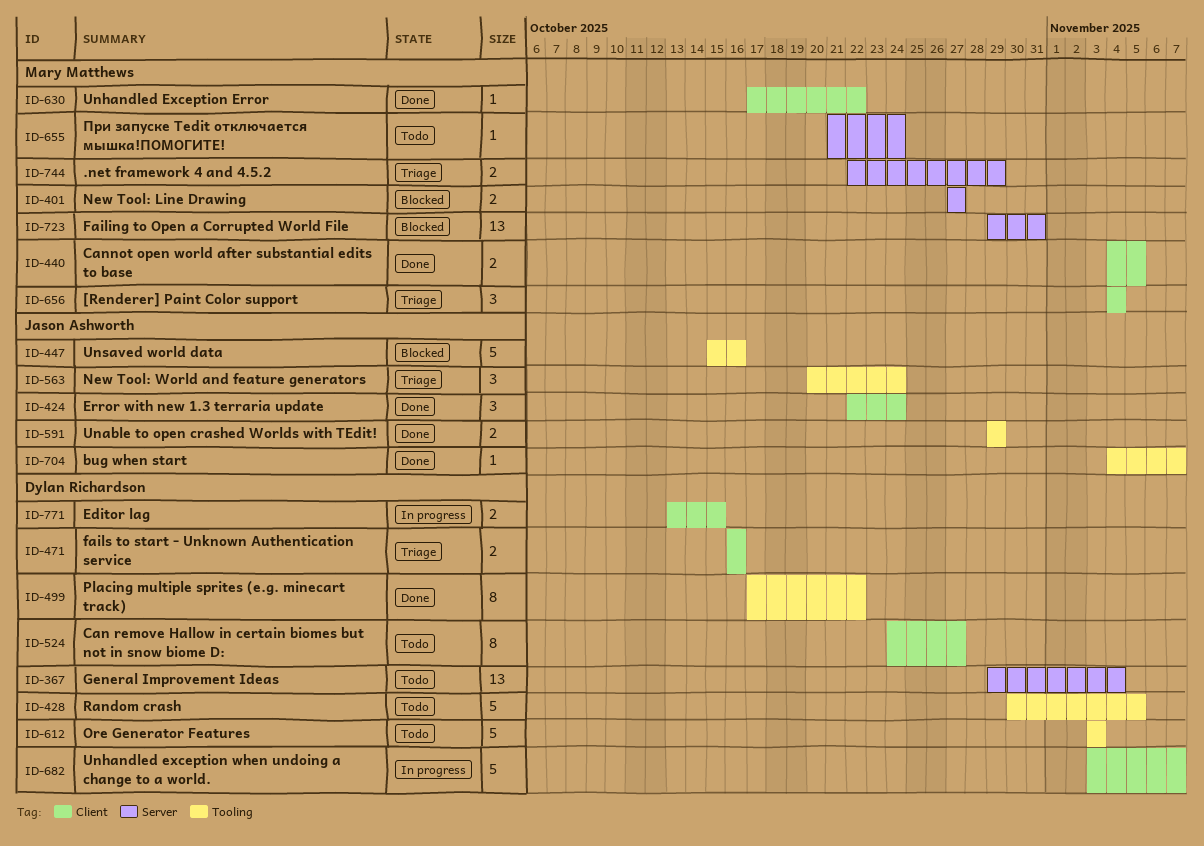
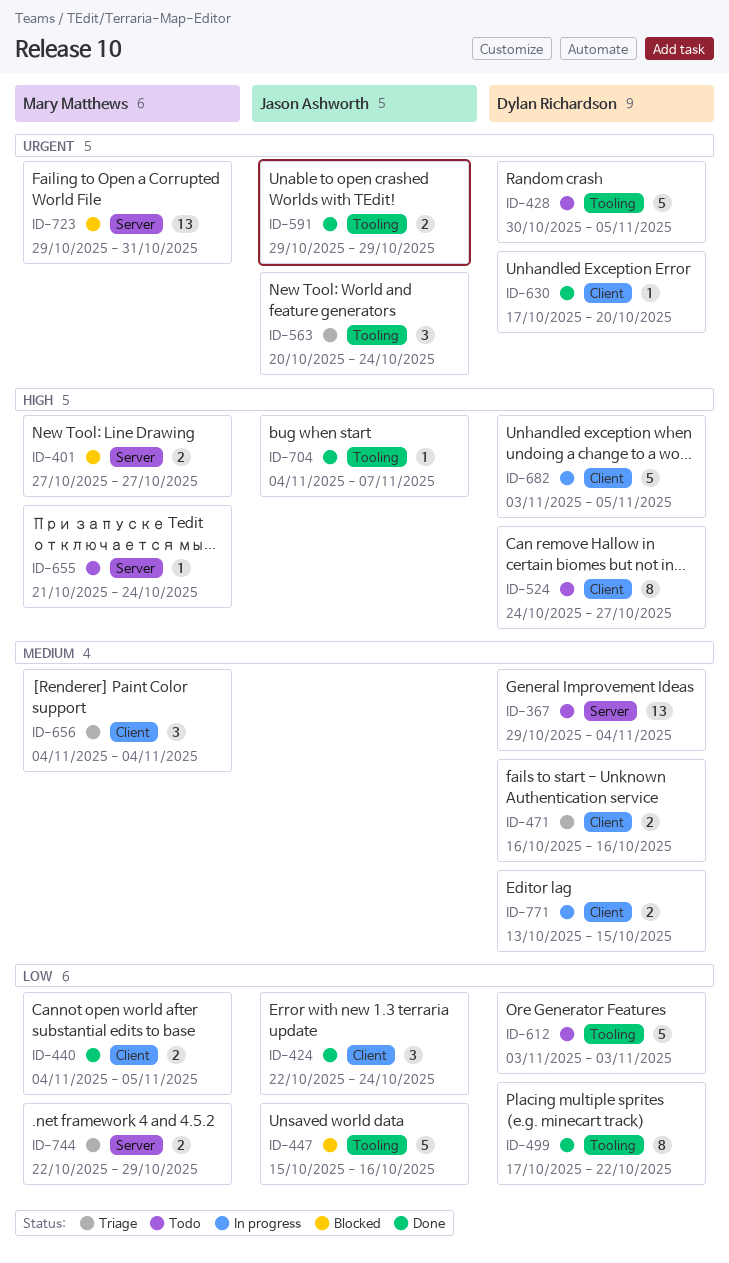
ID-630, owner: Mary Matthews -> Dylan Richardson
ID-630, due: Oct 22 -> Oct 20
ID-682, due: Nov 7 -> Nov 5

